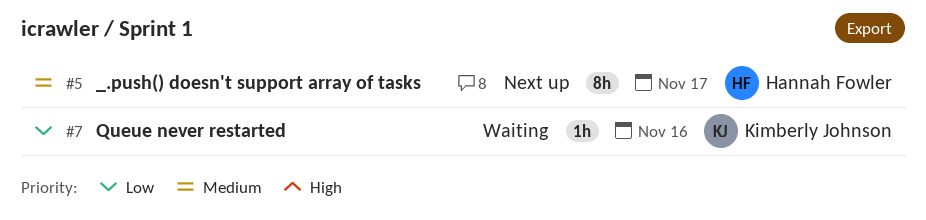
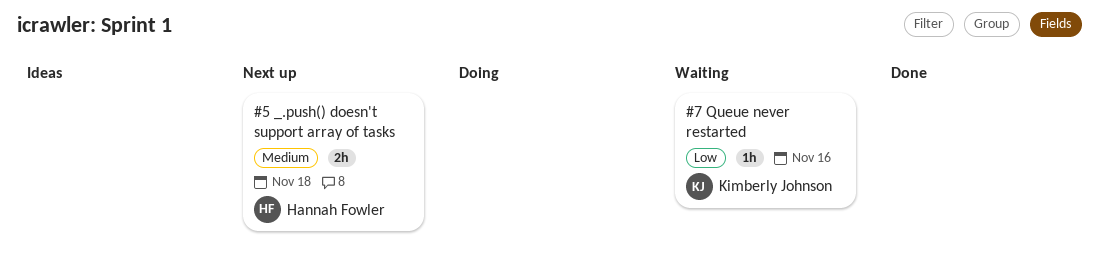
#5, estimate: 8h -> 2h
#5, due: Nov 17 -> Nov 18

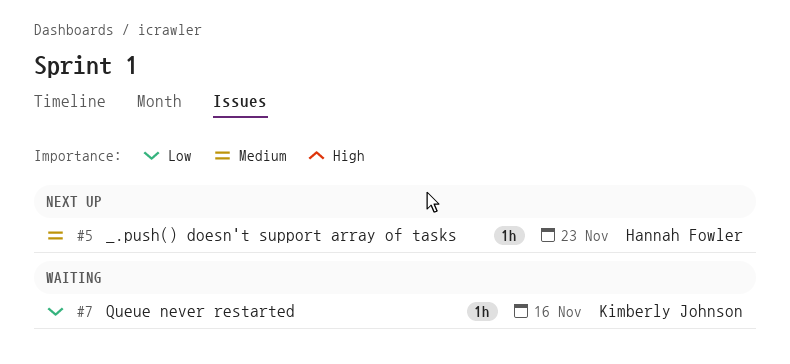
#5, estimate: 2h -> 1h
#5, due: Nov 18 -> Nov 23

